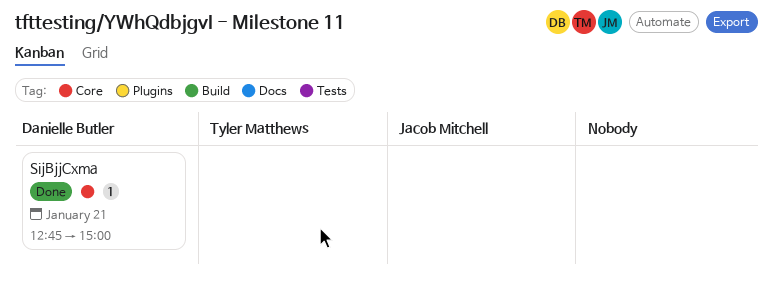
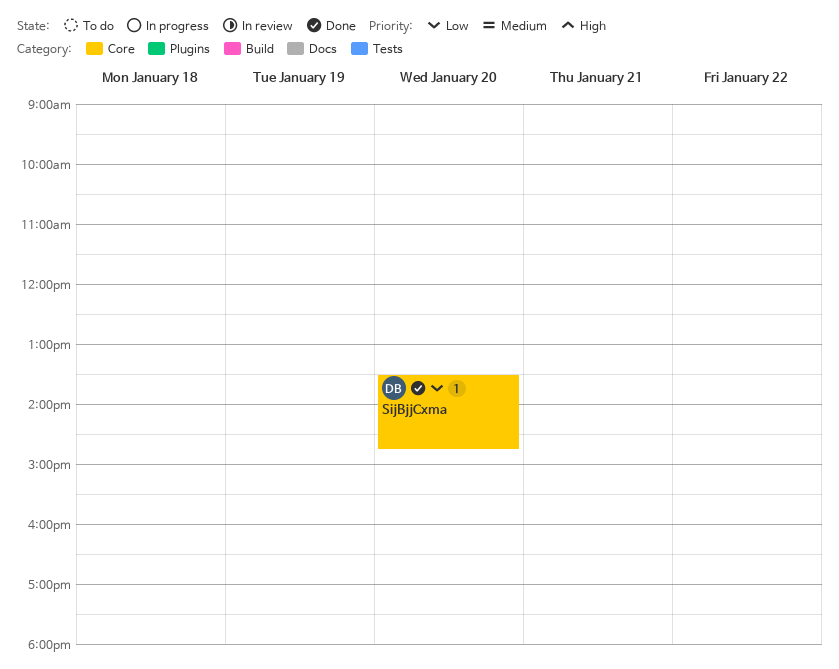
SijBjjCxma, day: Jan 21 -> Jan 20
SijBjjCxma, begins: 12:45 -> 13:30
SijBjjCxma, ends: 15:00 -> 14:45

